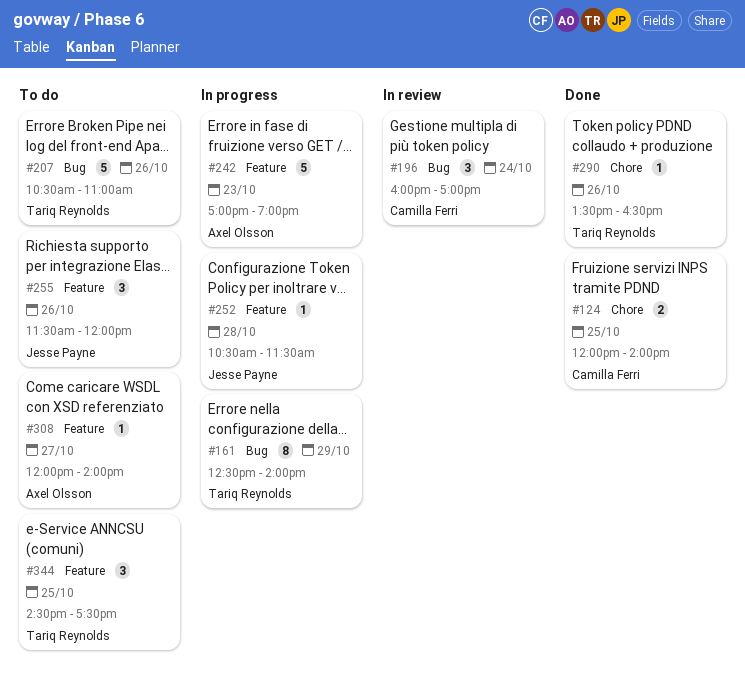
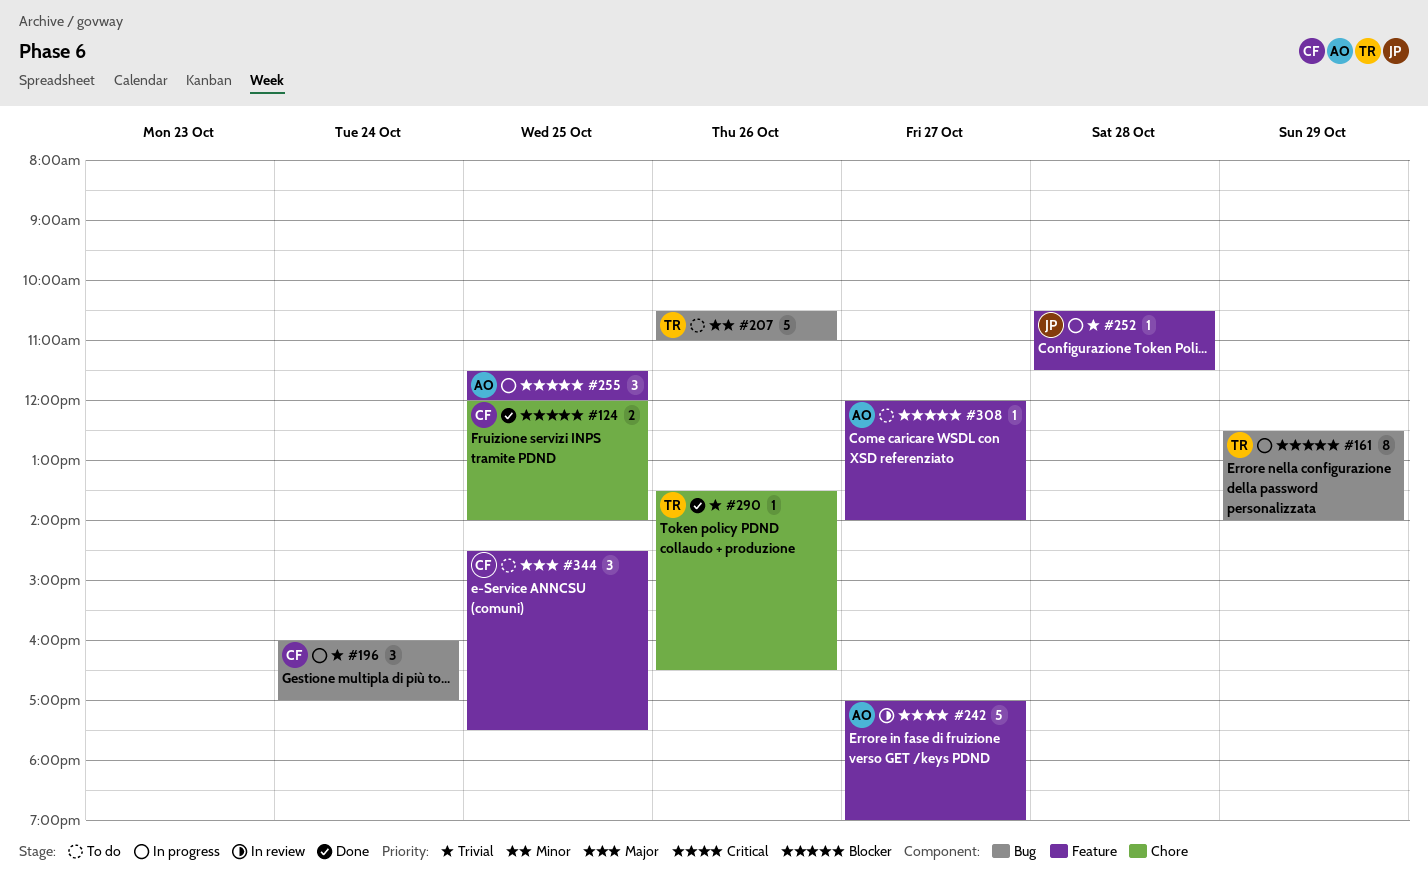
#196, status: In review -> In progress
#242, status: In progress -> In review
#242, day: Oct 23 -> Oct 27
#255, status: To do -> In progress
#255, owner: Jesse Payne -> Axel Olsson
#255, day: Oct 26 -> Oct 25
#344, owner: Tariq Reynolds -> Camilla Ferri

